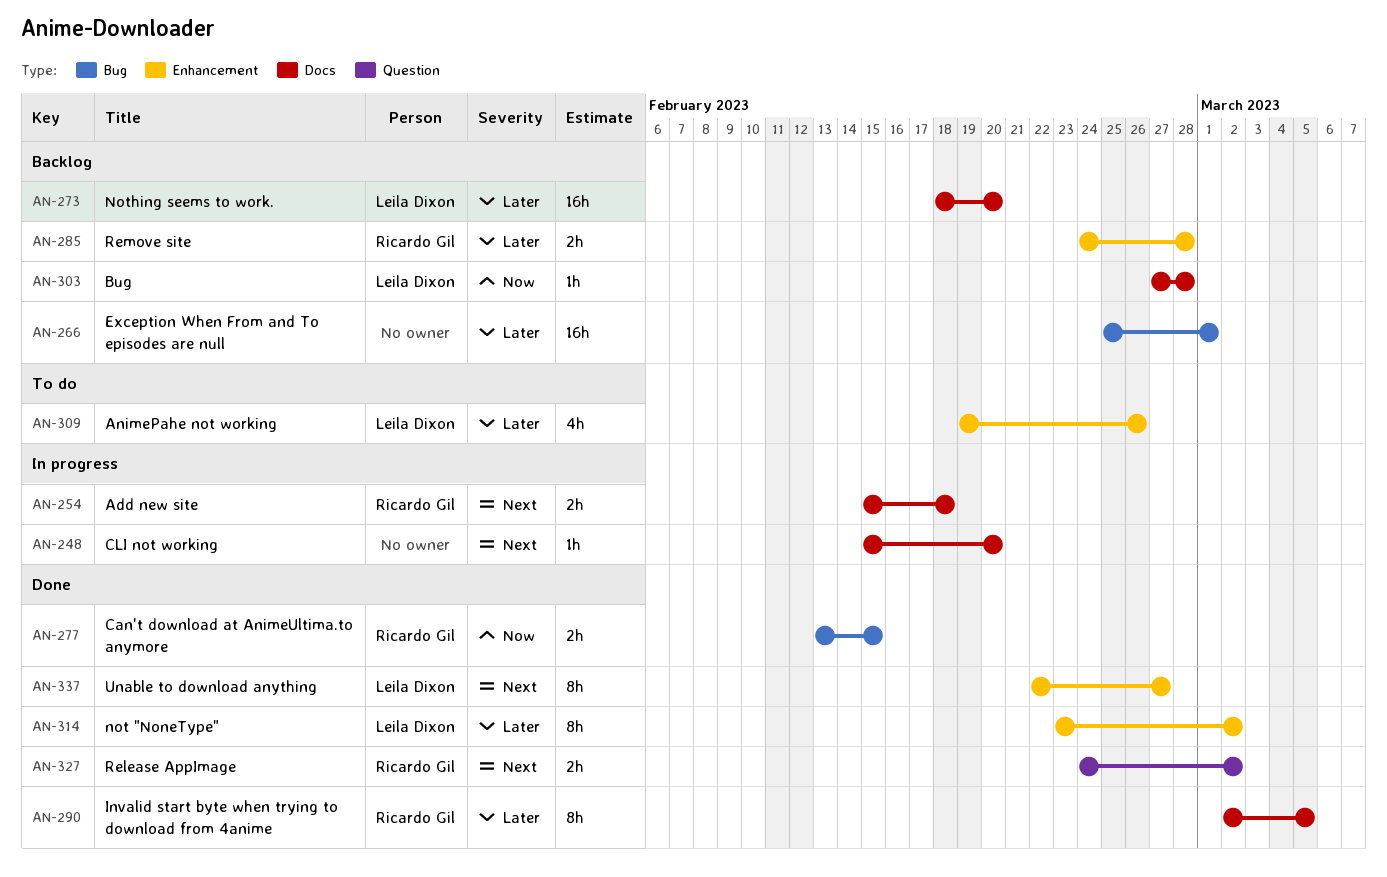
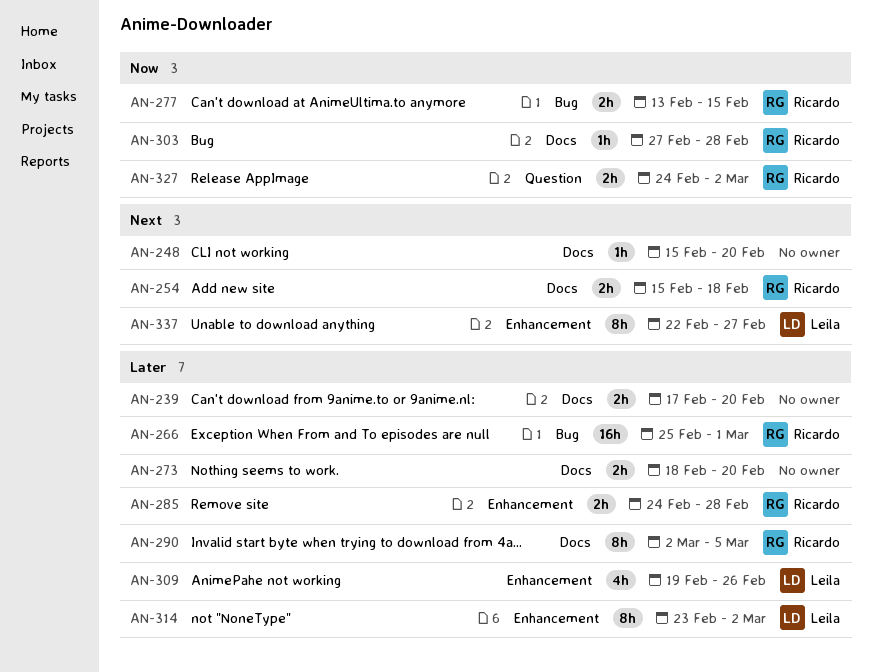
AN-239: none -> present
AN-266, owner: none -> Ricardo Gil
AN-273, owner: Leila Dixon -> none
AN-273, estimate: 16h -> 2h
AN-303, owner: Leila Dixon -> Ricardo Gil
AN-327, priority: Next -> Now

